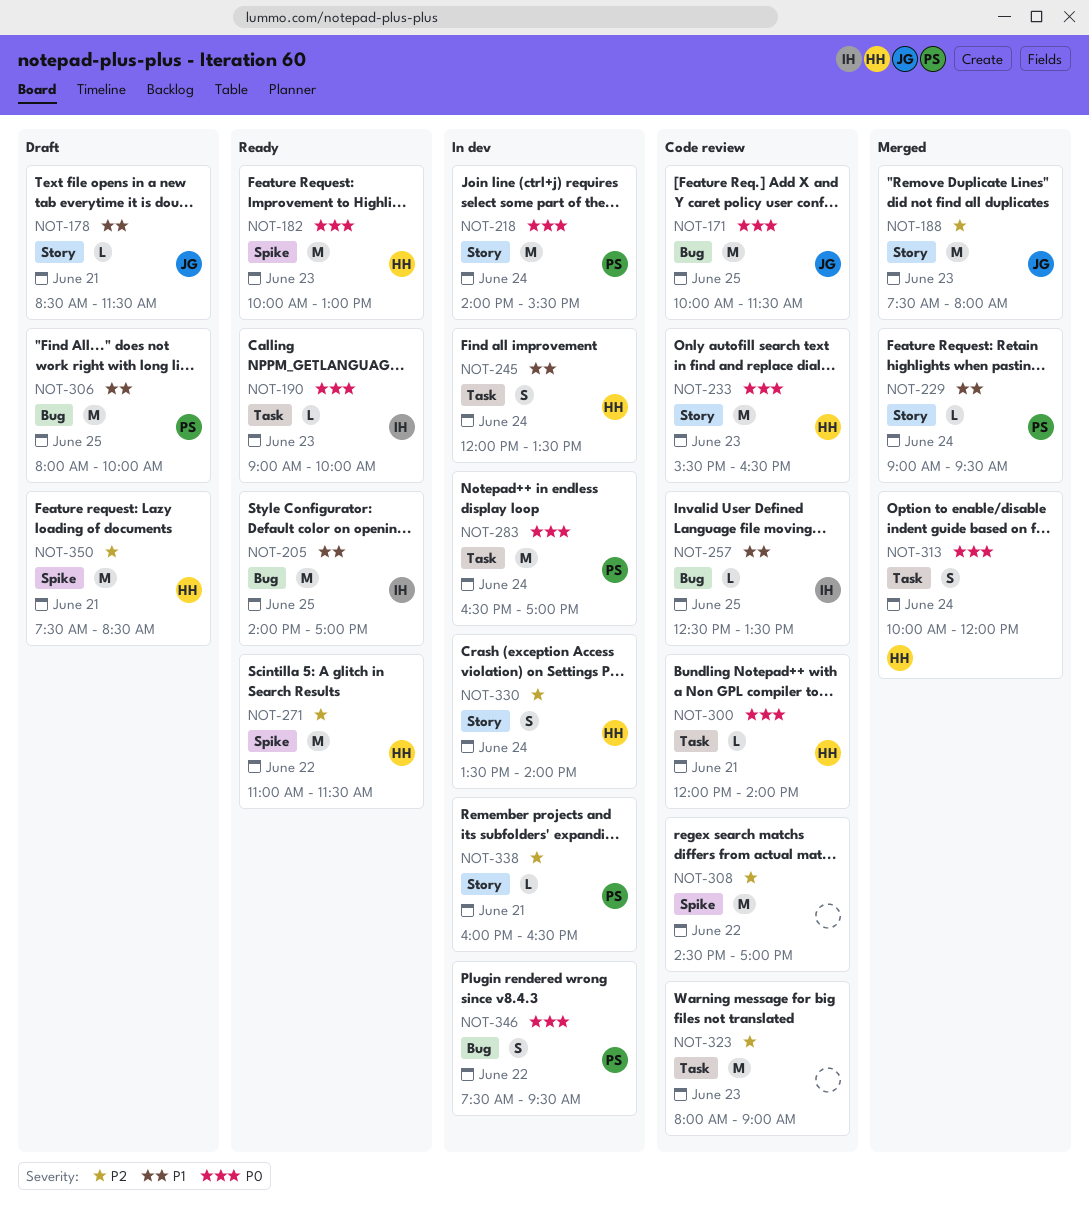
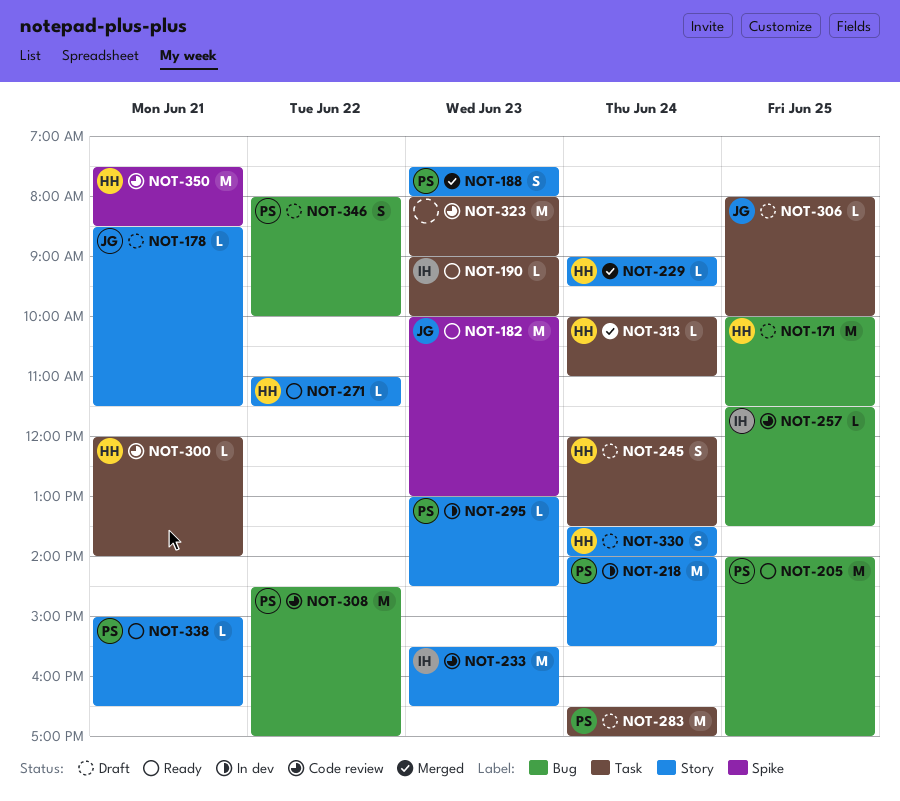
NOT-171, status: Code review -> Draft
NOT-171, owner: JG -> HH
NOT-182, owner: HH -> JG
NOT-188, owner: JG -> PS
NOT-188, estimate: M -> S
NOT-205, owner: IH -> PS
NOT-229, owner: PS -> HH
NOT-233, owner: HH -> IH
NOT-245, status: In dev -> Draft
NOT-257, begins: 12:30 -> 11:30
NOT-271, label: Spike -> Story
NOT-271, estimate: M -> L
NOT-283, status: In dev -> Draft
NOT-295: none -> present
NOT-306, owner: PS -> JG
NOT-306, label: Bug -> Task
NOT-306, estimate: M -> L
NOT-308, owner: none -> PS
NOT-308, label: Spike -> Bug
NOT-313, estimate: S -> L
NOT-313, ends: 12:00 -> 11:00
NOT-330, status: In dev -> Draft
NOT-338, status: In dev -> Ready
NOT-338, begins: 16:00 -> 15:00
NOT-346, status: In dev -> Draft
NOT-346, begins: 07:30 -> 08:00
NOT-346, ends: 09:30 -> 10:00
NOT-350, status: Draft -> Code review

